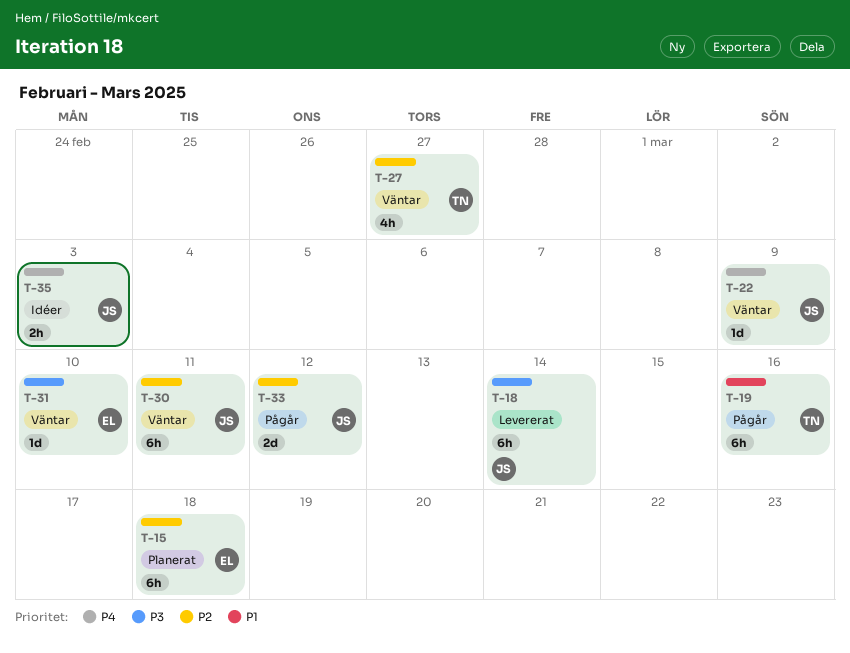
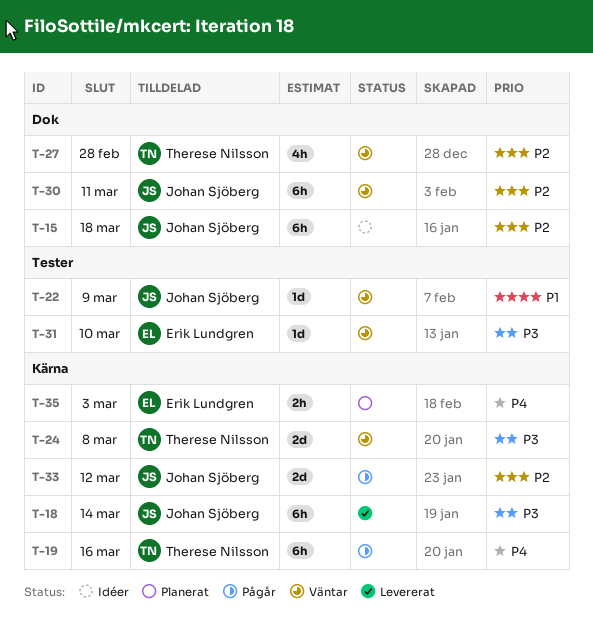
T-15, status: Planerat -> Idéer
T-15, owner: Erik Lundgren -> Johan Sjöberg
T-19, priority: P1 -> P4
T-22, priority: P4 -> P1
T-24: none -> present
T-27, due: Feb 27 -> Feb 28
T-35, status: Idéer -> Planerat
T-35, owner: Johan Sjöberg -> Erik Lundgren

